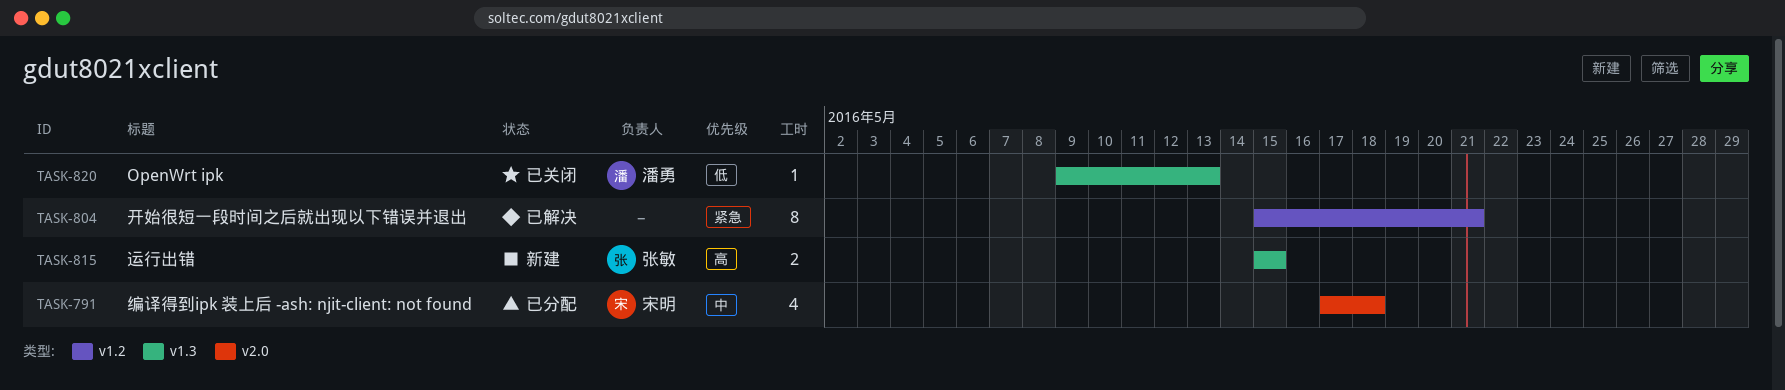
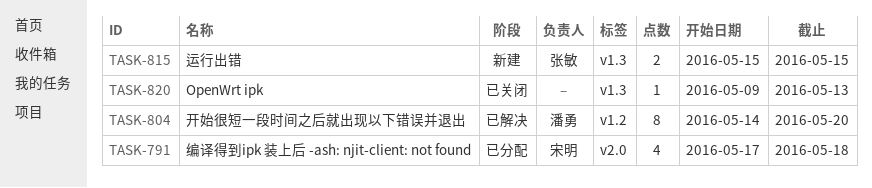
TASK-804, owner: none -> 潘勇
TASK-804, start: May 15 -> May 14
TASK-804, due: May 21 -> May 20
TASK-820, owner: 潘勇 -> none

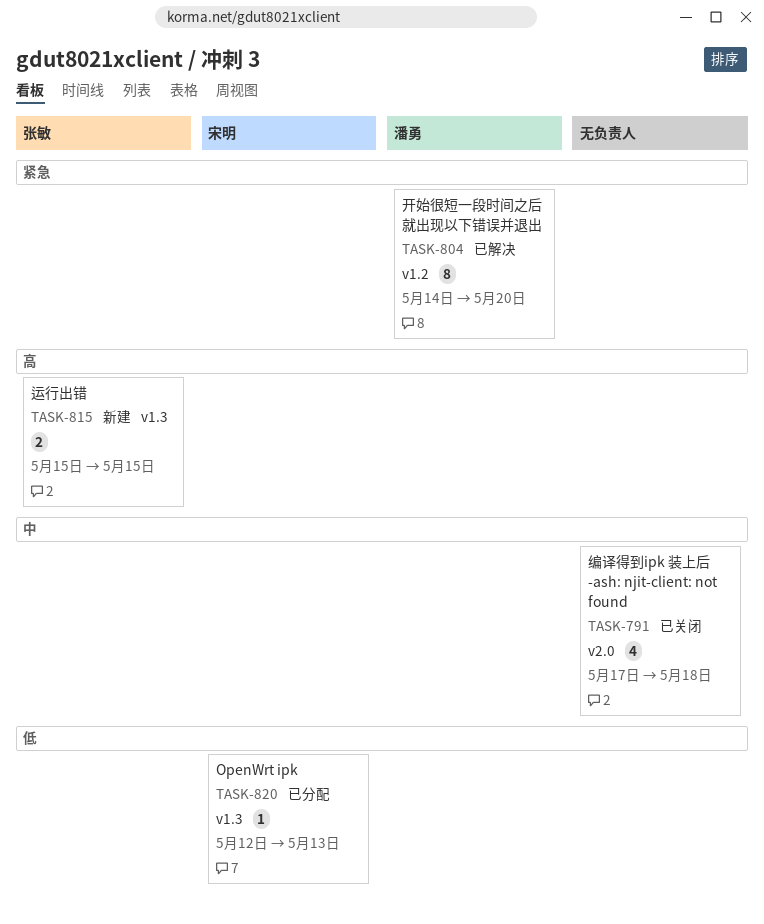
TASK-791, status: 已分配 -> 已关闭
TASK-791, owner: 宋明 -> none
TASK-820, status: 已关闭 -> 已分配
TASK-820, owner: none -> 宋明
TASK-820, start: May 9 -> May 12

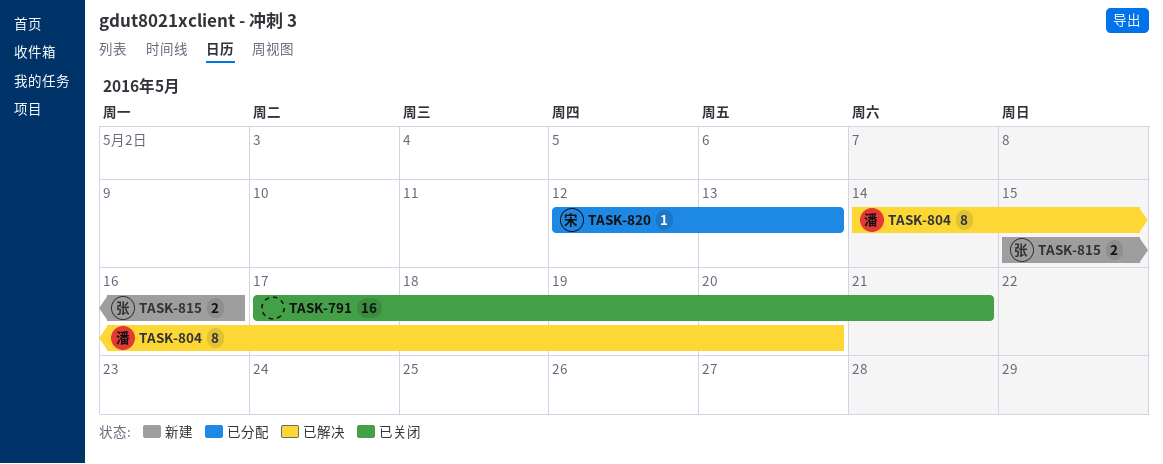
TASK-791, estimate: 4 -> 16
TASK-791, due: May 18 -> May 21
TASK-815, due: May 15 -> May 16

